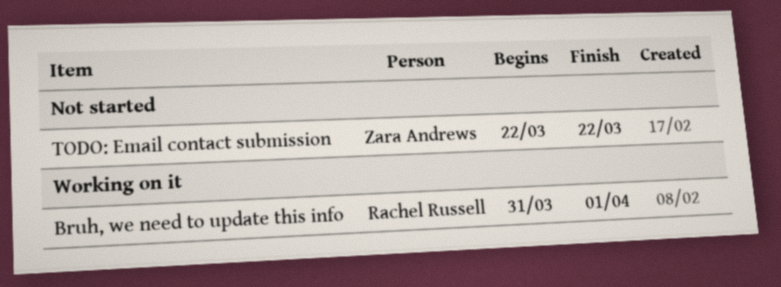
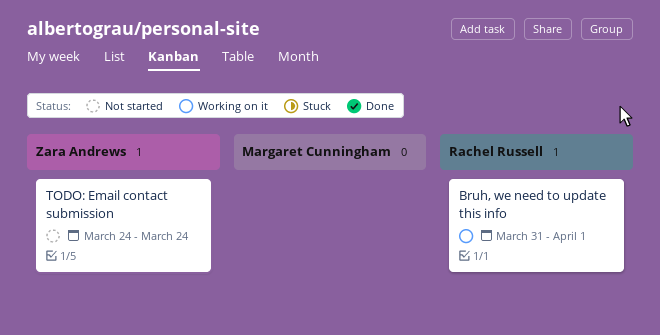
TODO: Email contact submission, start: Mar 22 -> Mar 24
TODO: Email contact submission, due: Mar 22 -> Mar 24

